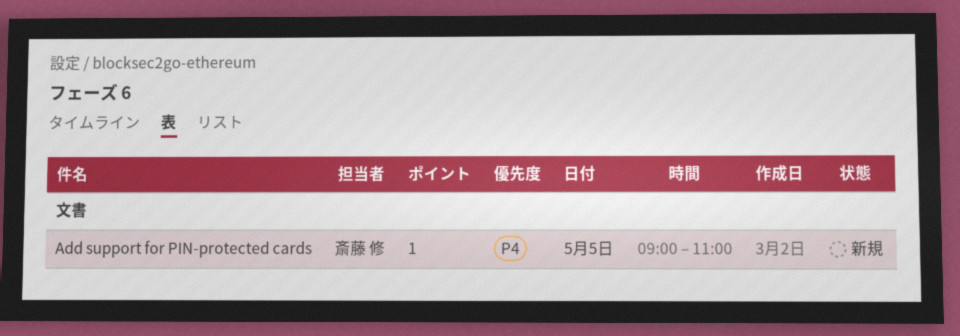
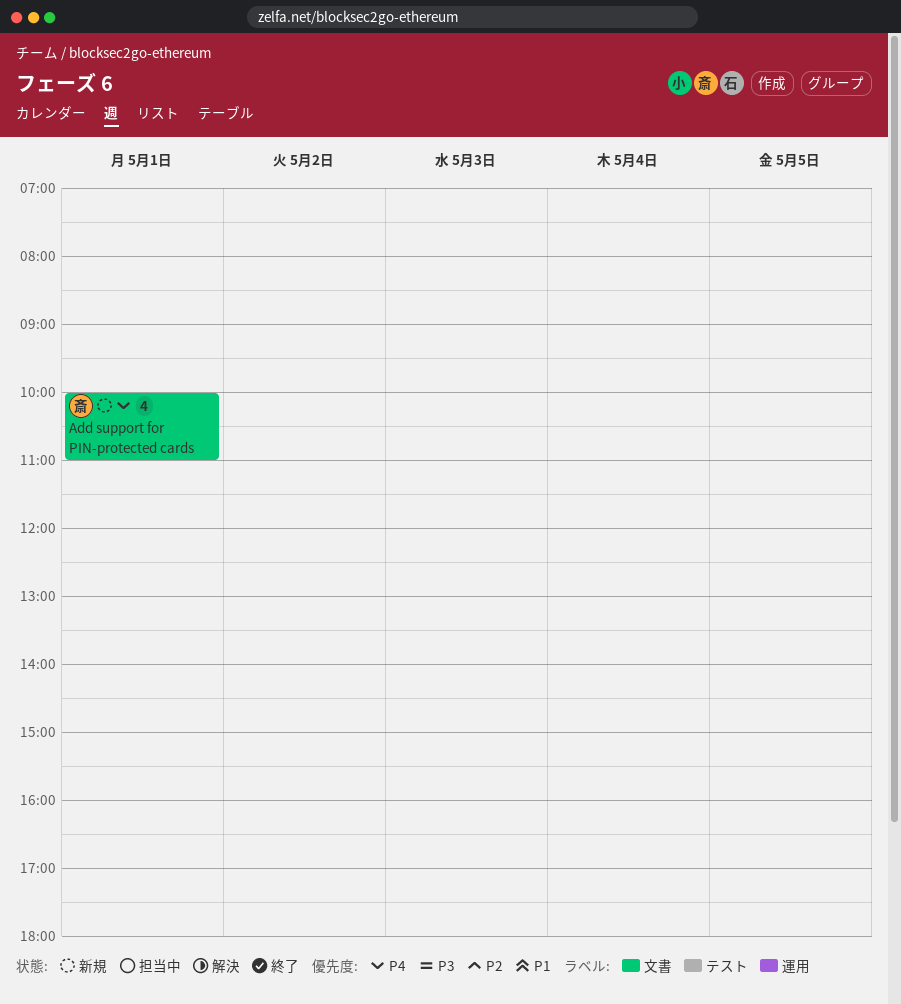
Add support for PIN-protected cards, estimate: 1 -> 4
Add support for PIN-protected cards, day: May 5 -> May 1
Add support for PIN-protected cards, begins: 09:00 -> 10:00

